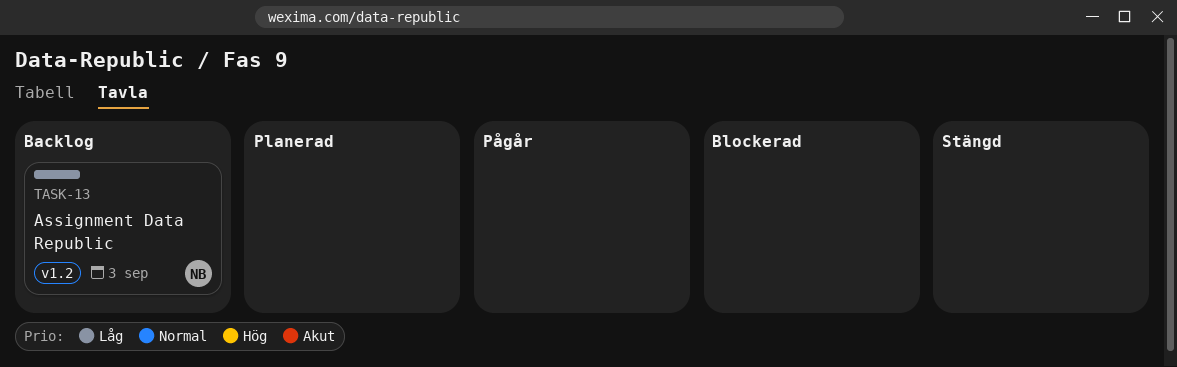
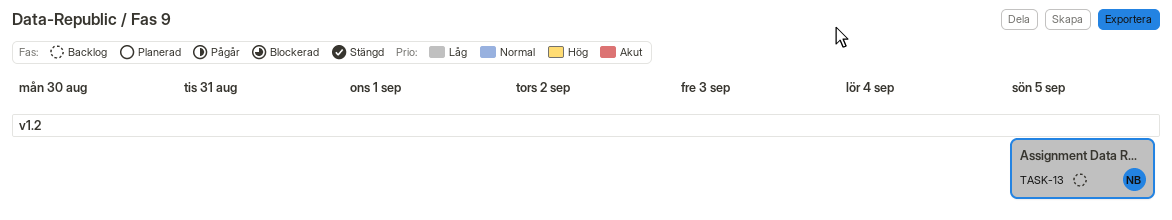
TASK-13, due: Sep 3 -> Sep 5

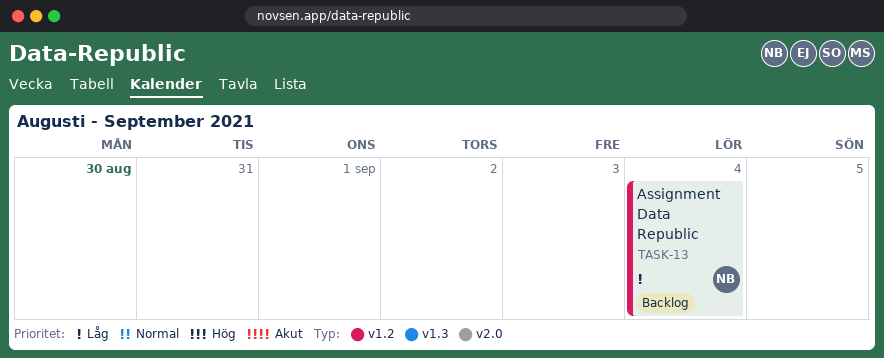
TASK-13, due: Sep 5 -> Sep 4

